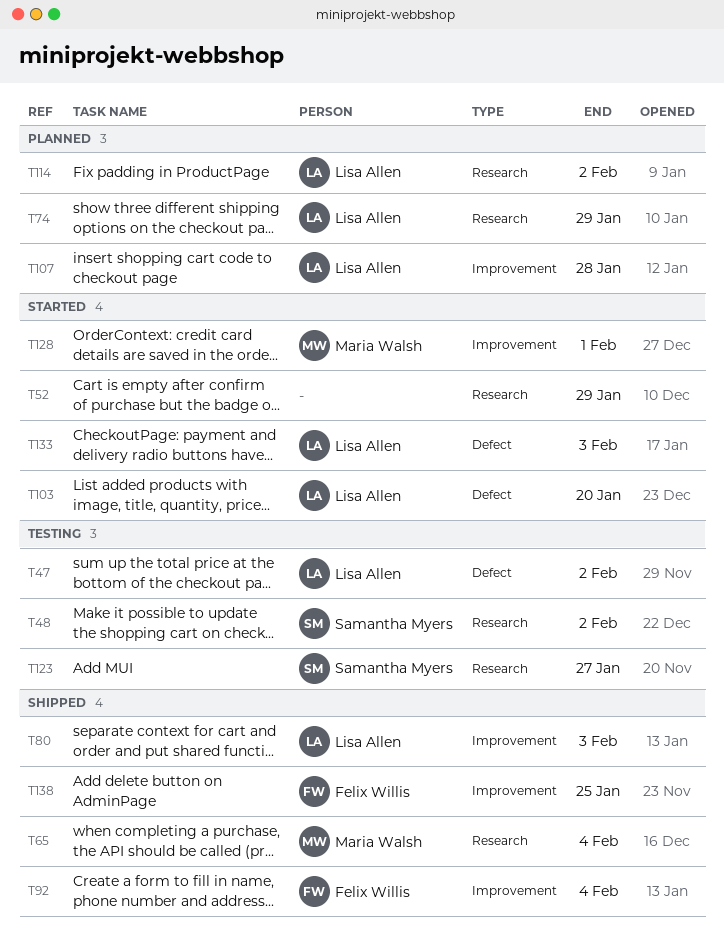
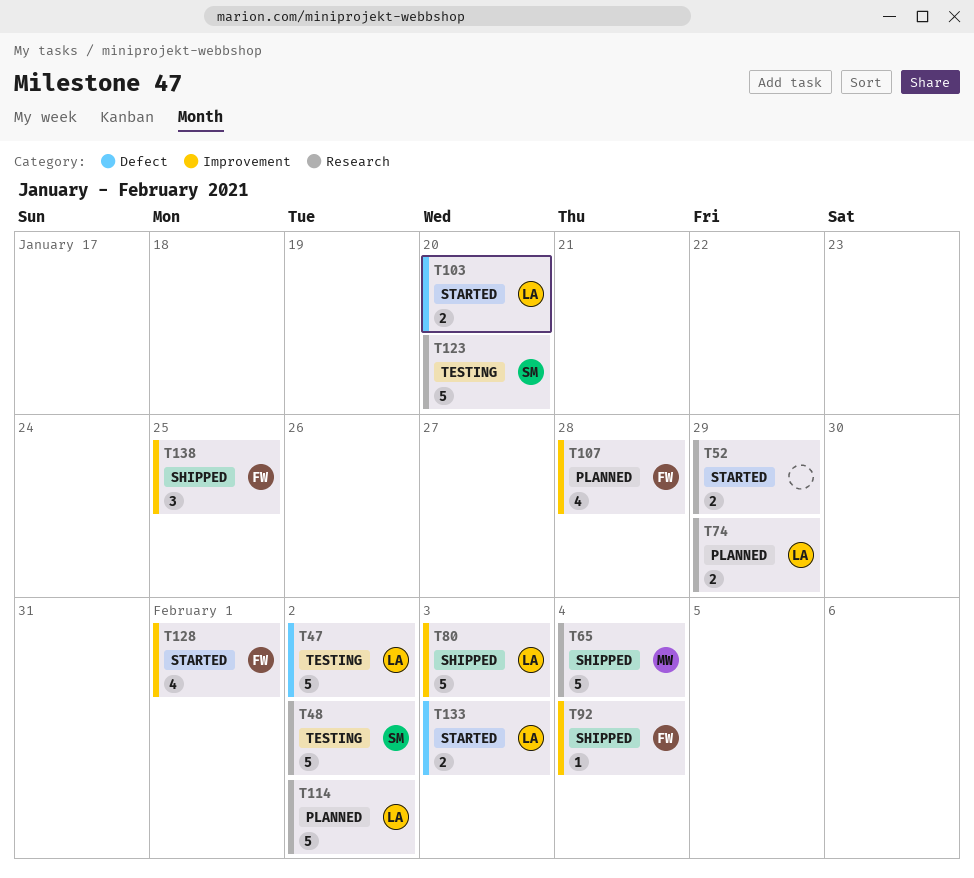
T107, owner: Lisa Allen -> Felix Willis
T123, due: Jan 27 -> Jan 20
T128, owner: Maria Walsh -> Felix Willis

